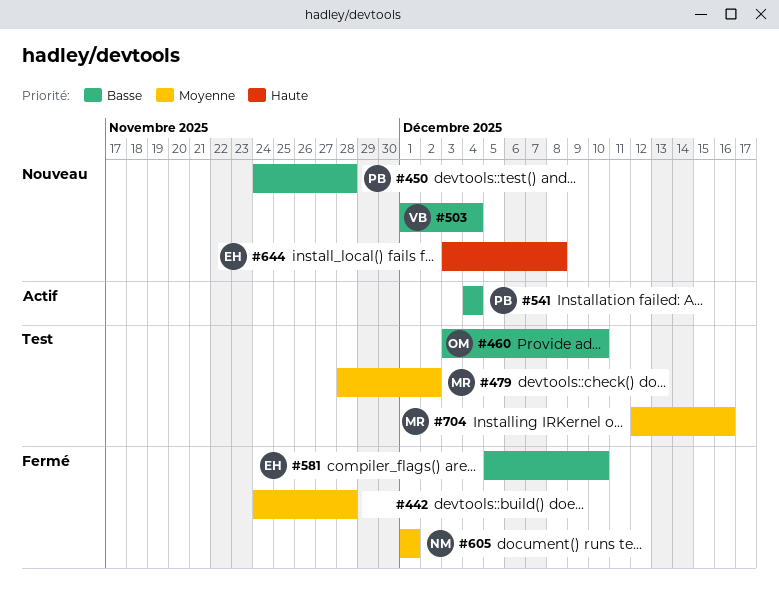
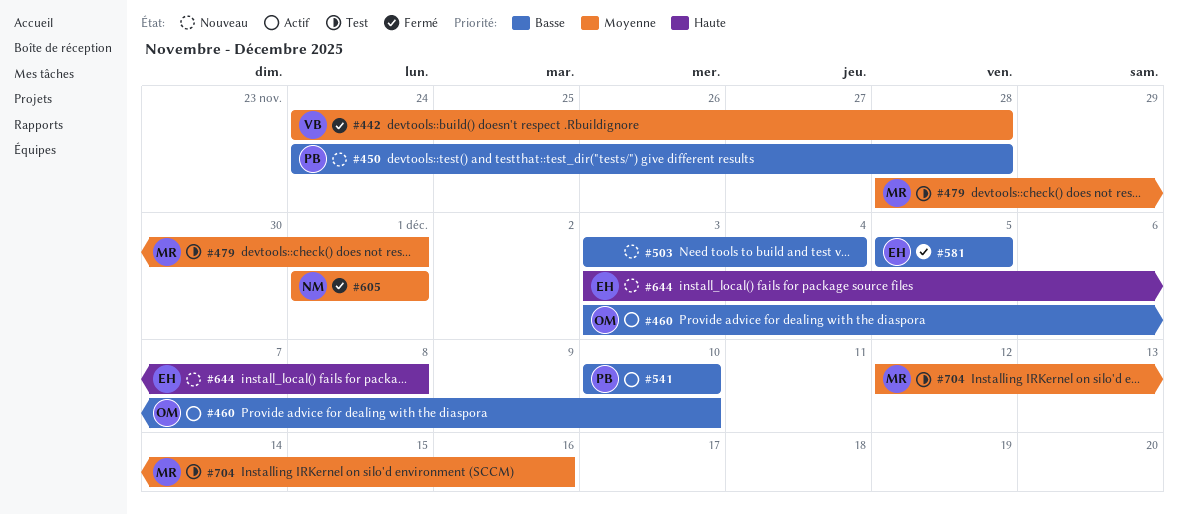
#442, owner: none -> VB
#460, status: Test -> Actif
#479, due: Dec 2 -> Dec 1
#503, owner: VB -> none
#503, start: Dec 1 -> Dec 3
#541, start: Dec 4 -> Dec 10
#541, due: Dec 4 -> Dec 10
#581, due: Dec 10 -> Dec 5

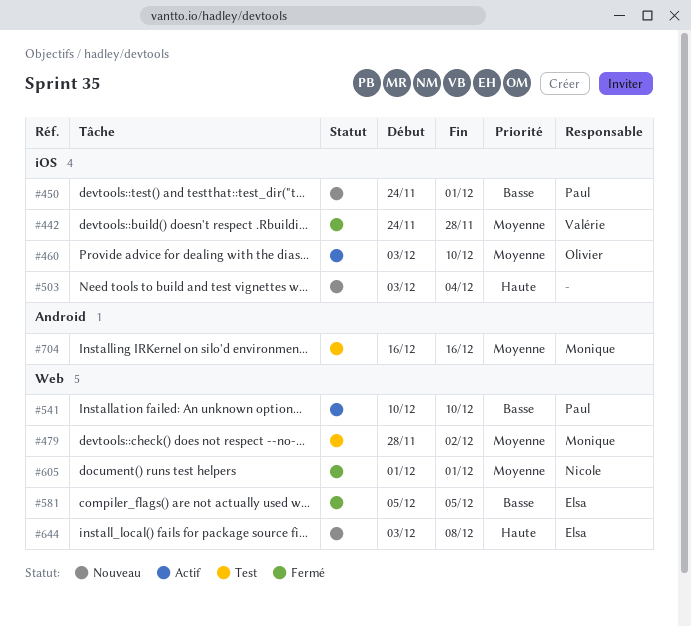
#450, due: Nov 28 -> Dec 1
#460, priority: Basse -> Moyenne
#479, due: Dec 1 -> Dec 2
#503, priority: Basse -> Haute
#704, start: Dec 12 -> Dec 16

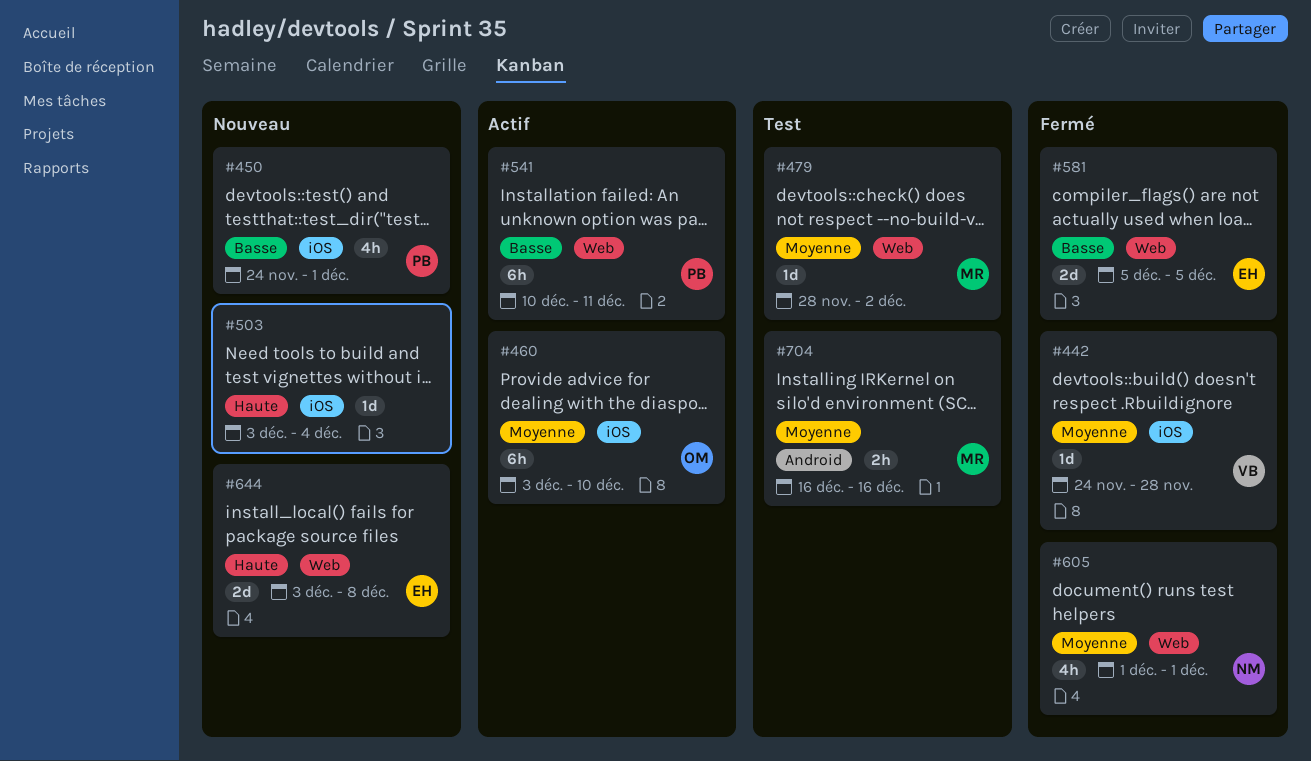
#541, due: Dec 10 -> Dec 11

